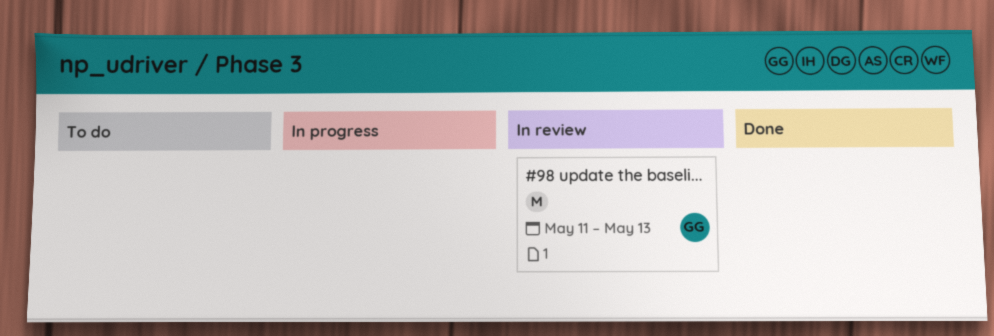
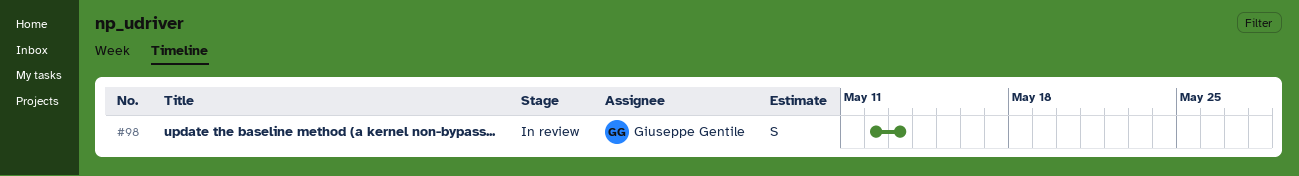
#98, estimate: M -> S
#98, start: May 11 -> May 12

